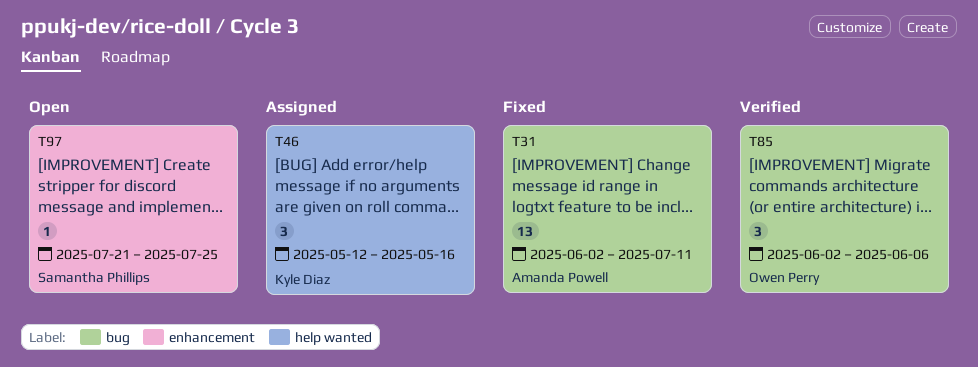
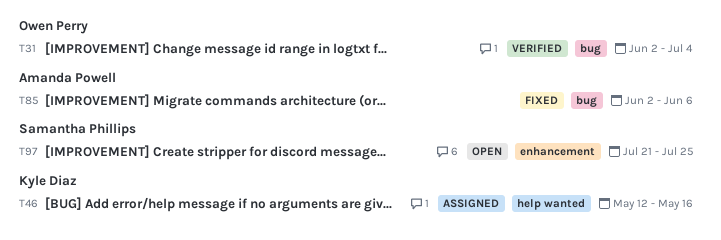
T31, status: Fixed -> Verified
T31, owner: Amanda Powell -> Owen Perry
T31, due: Jul 11 -> Jul 4
T85, status: Verified -> Fixed
T85, owner: Owen Perry -> Amanda Powell

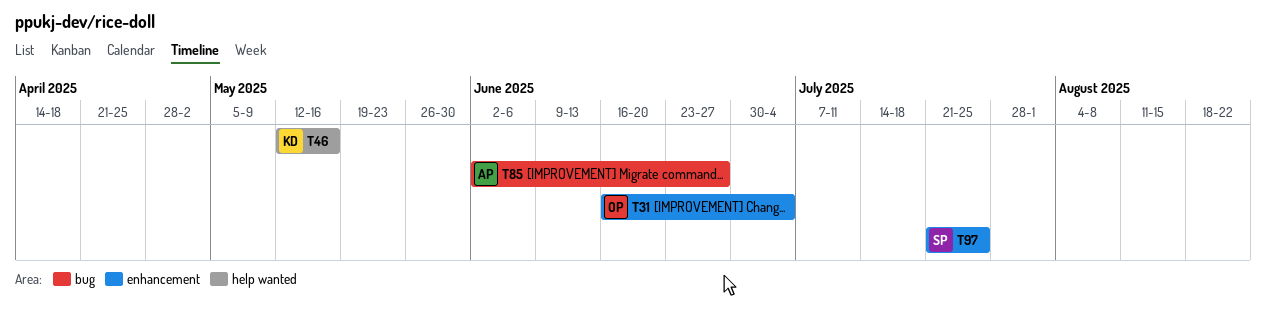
T31, label: bug -> enhancement
T31, start: Jun 2 -> Jun 16
T85, due: Jun 6 -> Jun 27

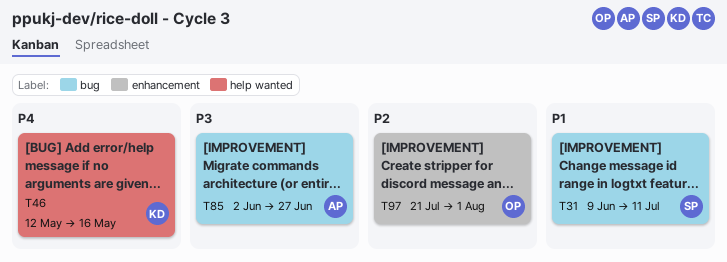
T31, owner: OP -> SP
T31, label: enhancement -> bug
T31, start: Jun 16 -> Jun 9
T31, due: Jul 4 -> Jul 11
T97, owner: SP -> OP
T97, due: Jul 25 -> Aug 1

